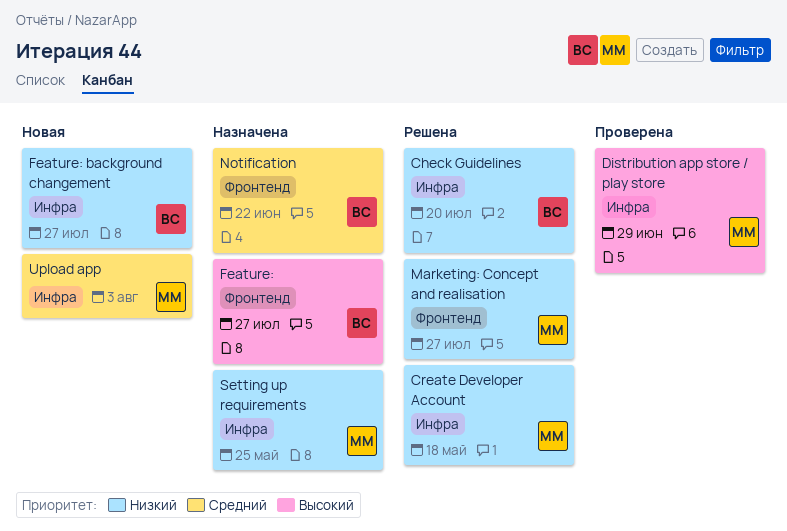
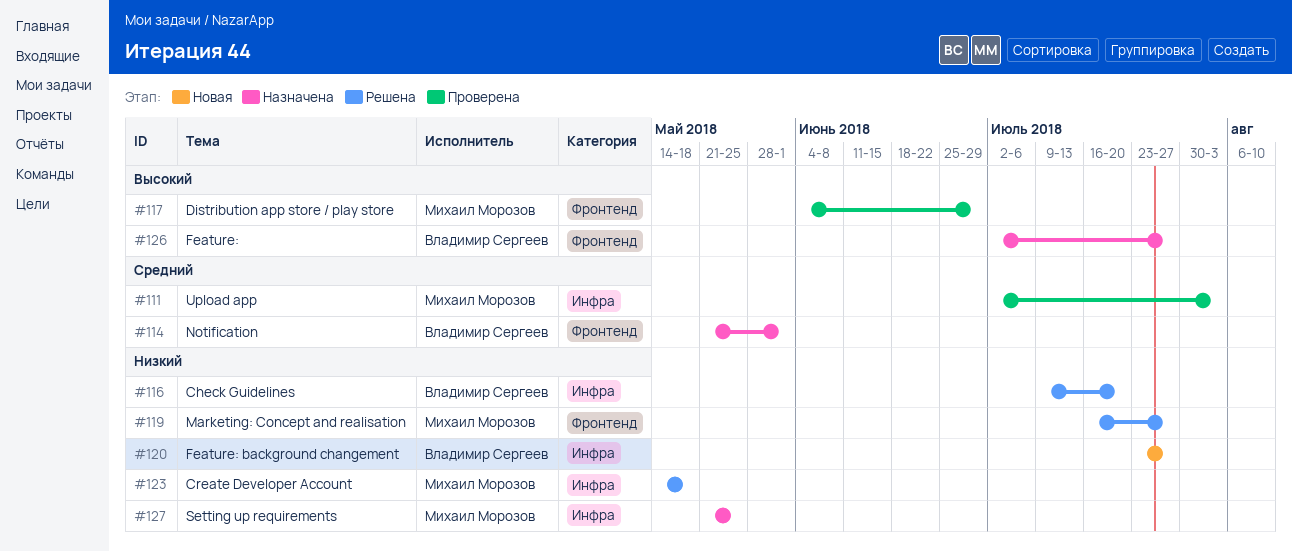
Distribution app store / play store, label: Инфра -> Фронтенд
Notification, due: Jun 22 -> Jun 1
Upload app, status: Новая -> Проверена

